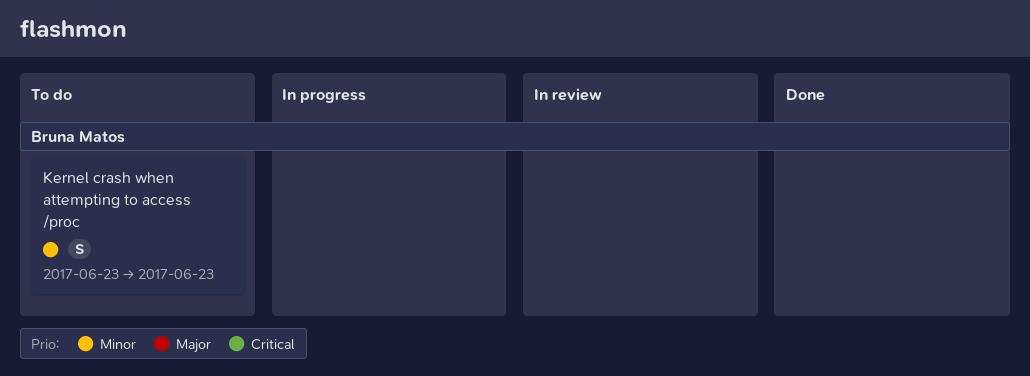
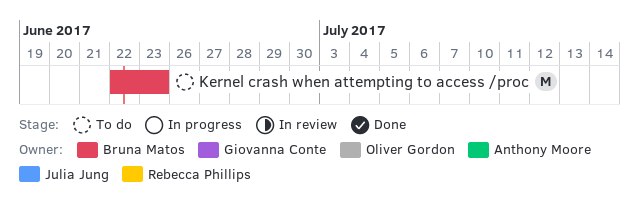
Kernel crash when attempting to access /proc, estimate: S -> M
Kernel crash when attempting to access /proc, start: Jun 23 -> Jun 22

